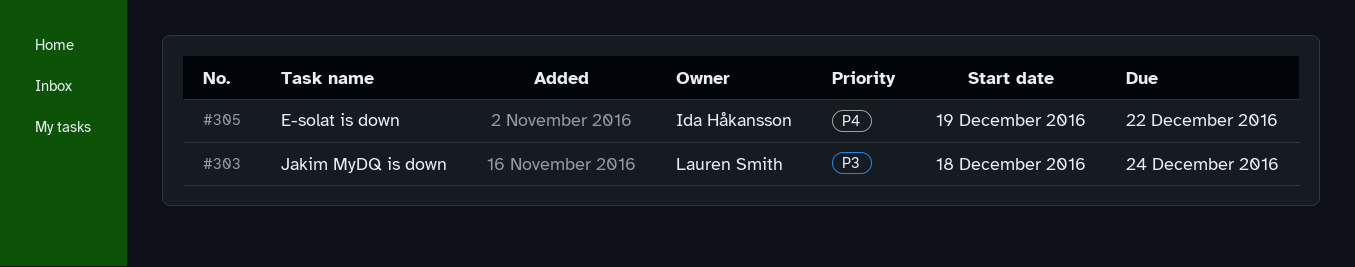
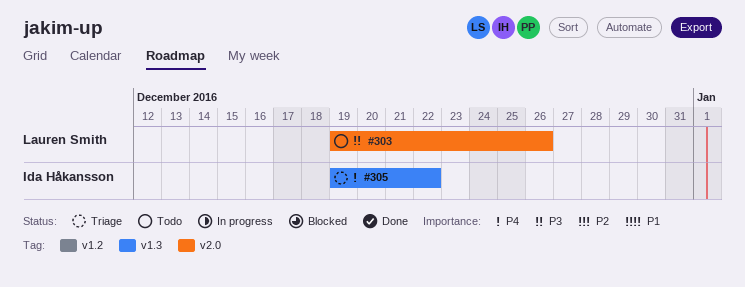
#303, start: Dec 18 -> Dec 19
#303, due: Dec 24 -> Dec 26

